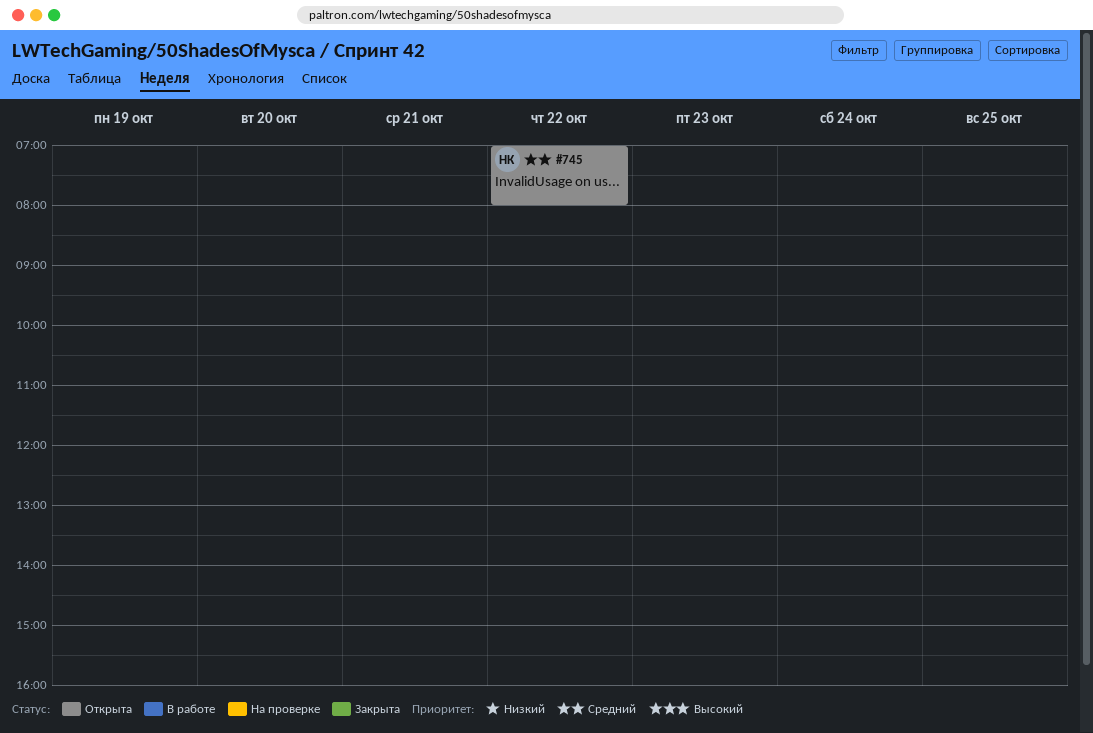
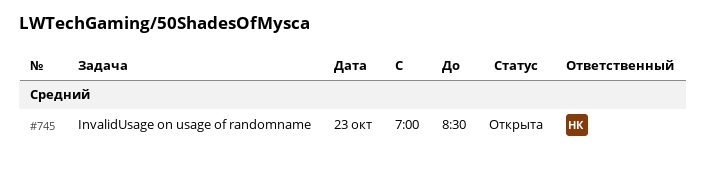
#745, day: Oct 22 -> Oct 23
#745, ends: 08:00 -> 08:30

